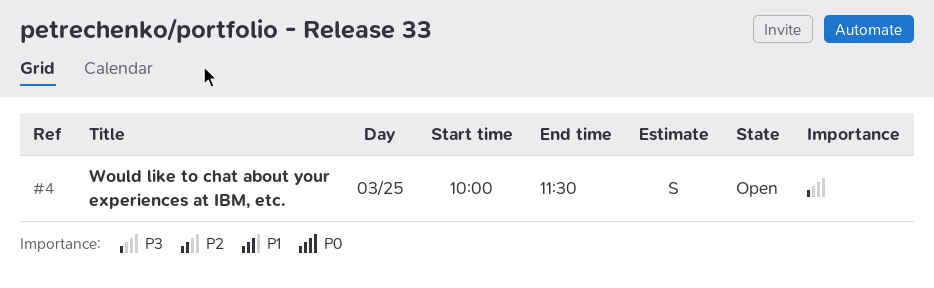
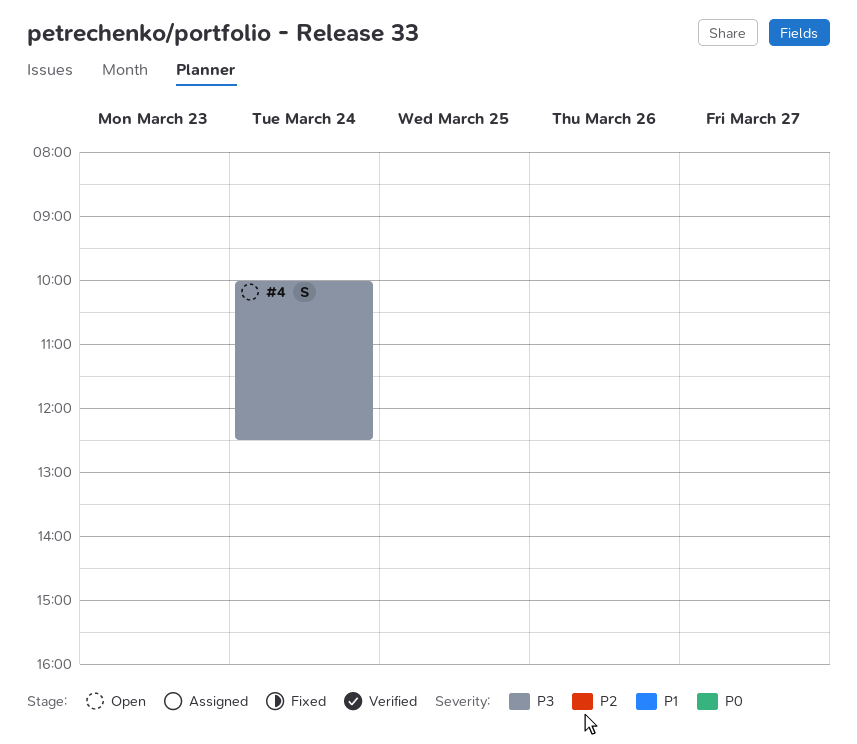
#4, day: Mar 25 -> Mar 24
#4, ends: 11:30 -> 12:30

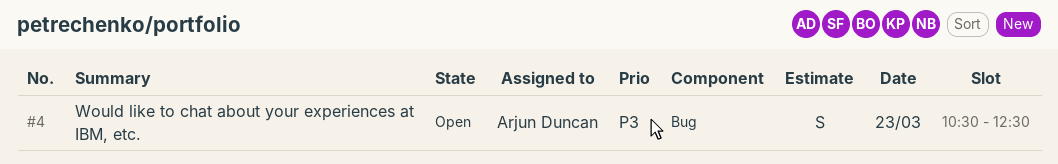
#4, day: Mar 24 -> Mar 23
#4, begins: 10:00 -> 10:30

